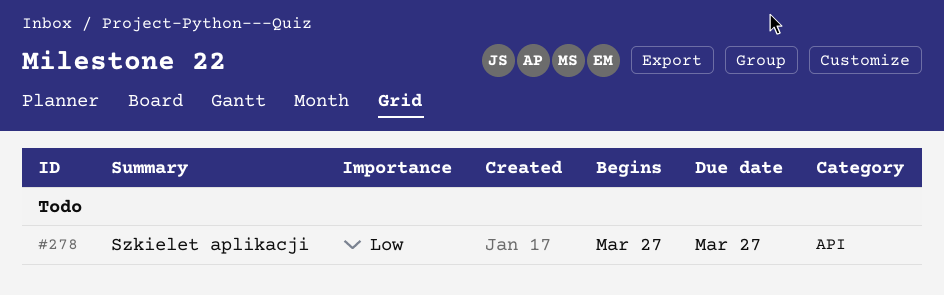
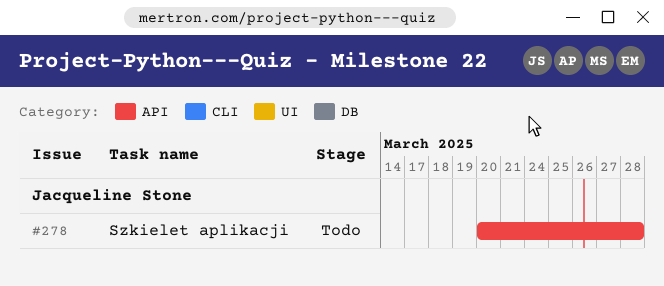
#278, start: Mar 27 -> Mar 20
#278, due: Mar 27 -> Mar 28

